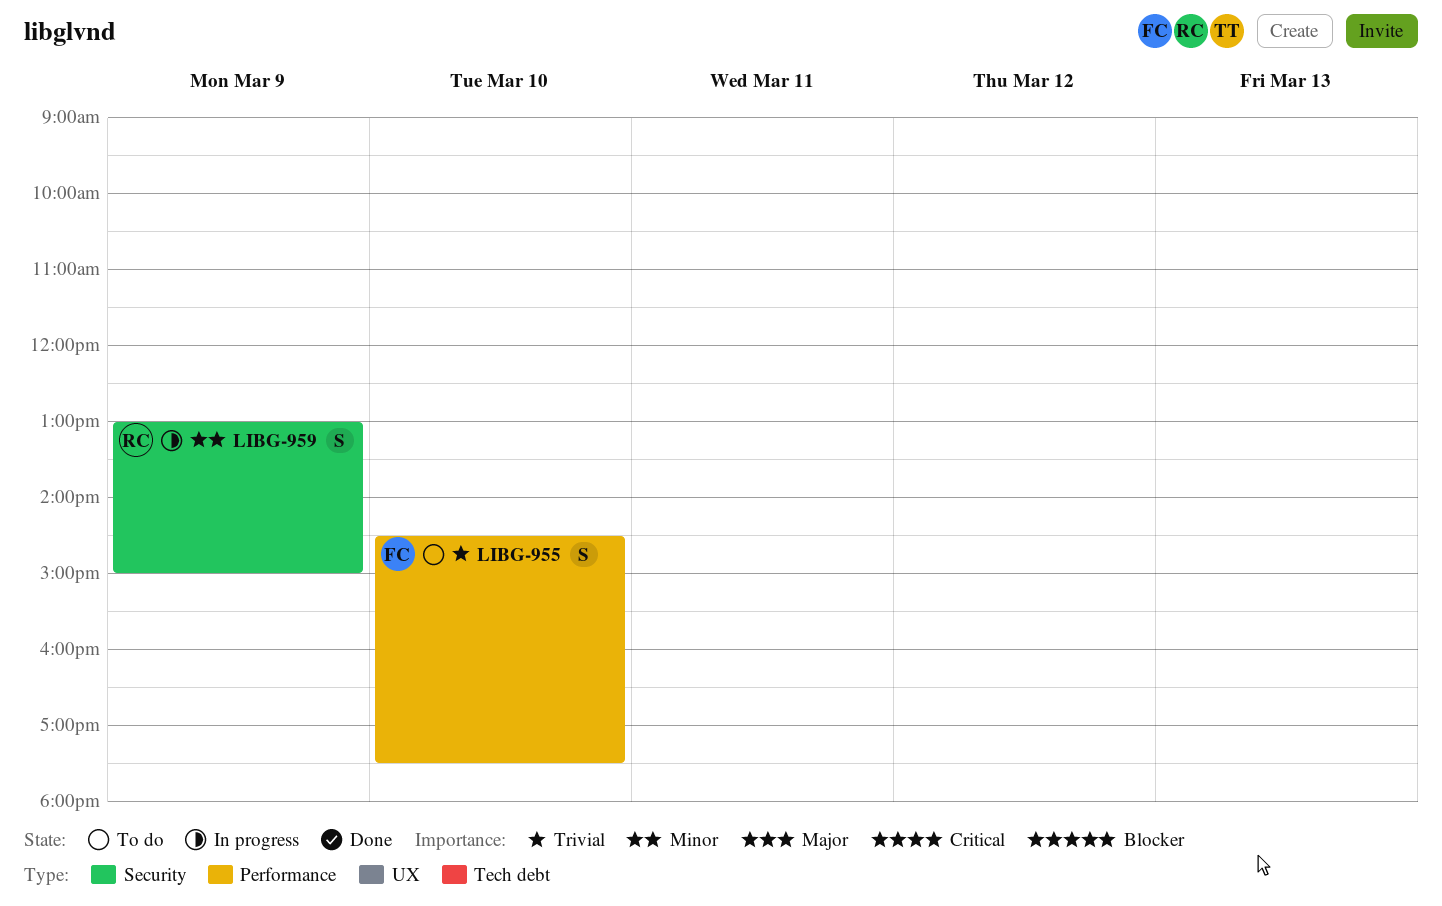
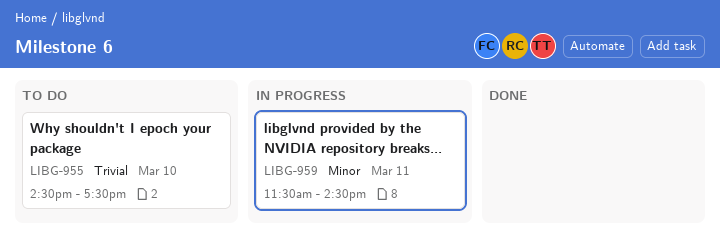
LIBG-959, day: Mar 9 -> Mar 11
LIBG-959, begins: 13:00 -> 11:30
LIBG-959, ends: 15:00 -> 14:30

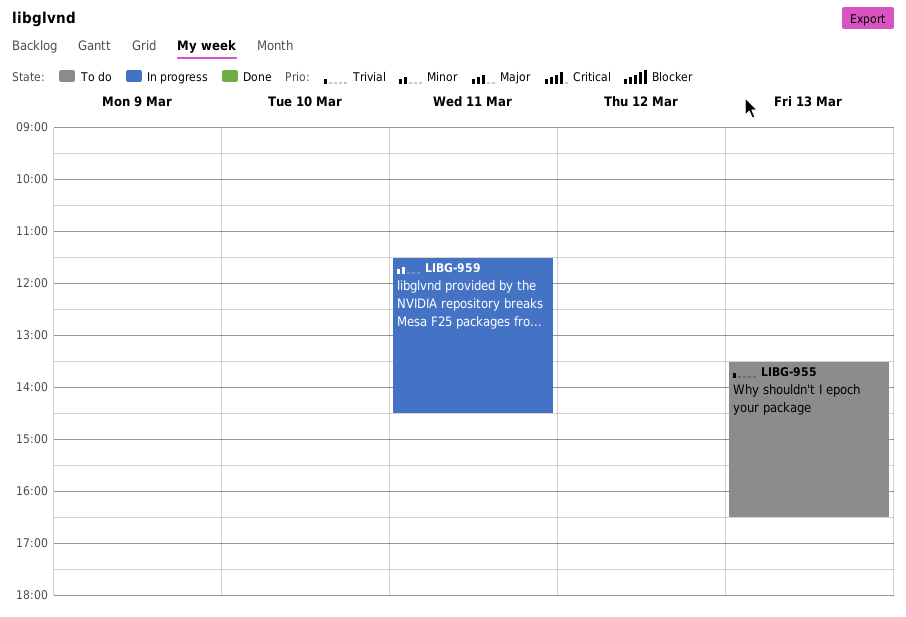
LIBG-955, day: Mar 10 -> Mar 13
LIBG-955, begins: 14:30 -> 13:30
LIBG-955, ends: 17:30 -> 16:30

